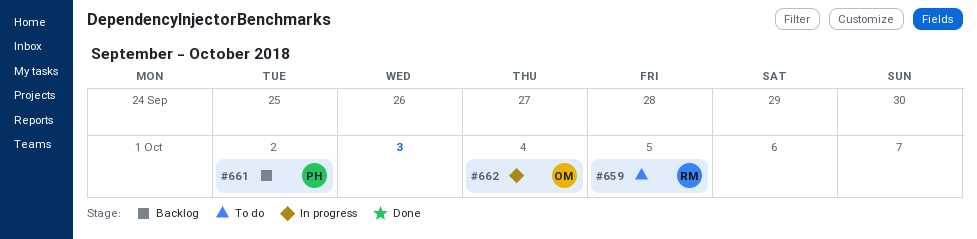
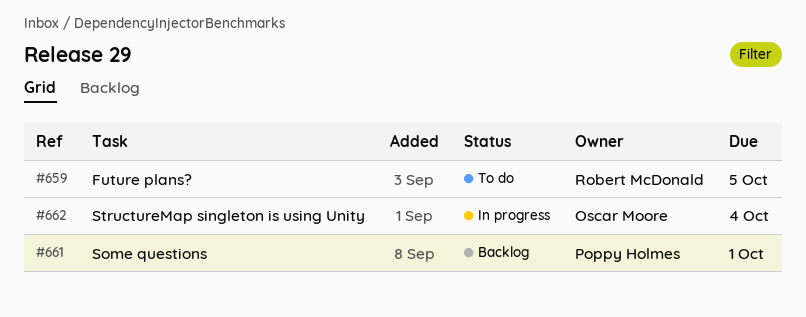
#661, due: Oct 2 -> Oct 1

